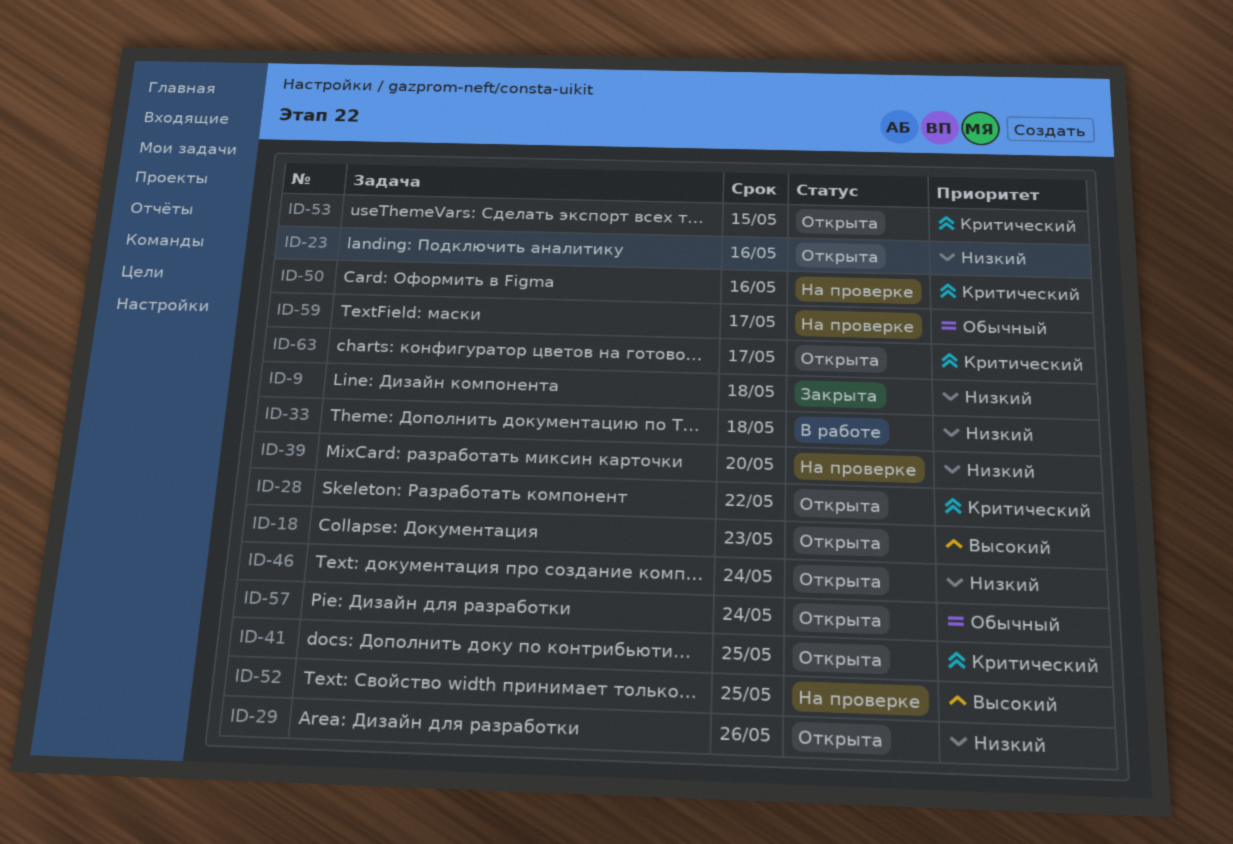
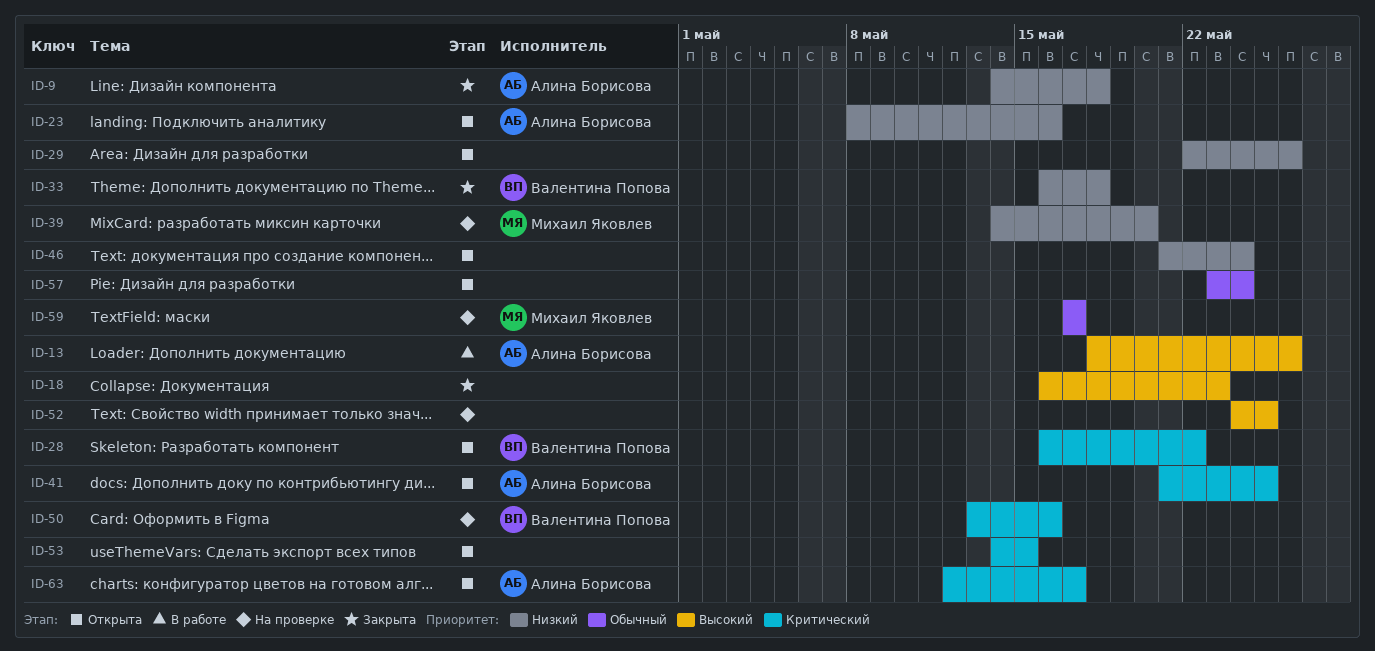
ID-13: none -> present
ID-18, status: Открыта -> Закрыта
ID-33, status: В работе -> Закрыта

